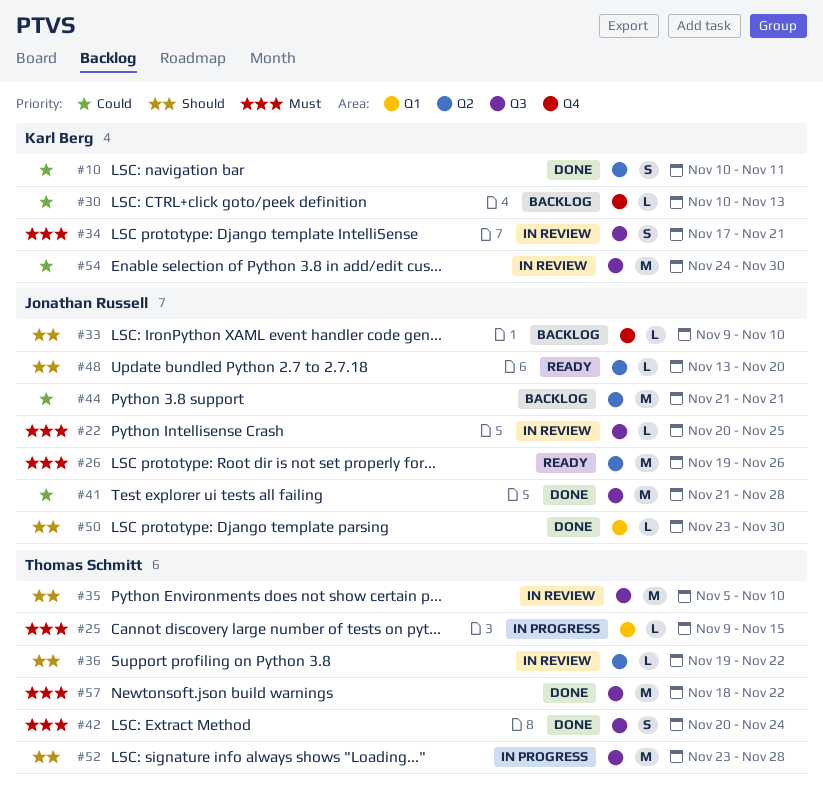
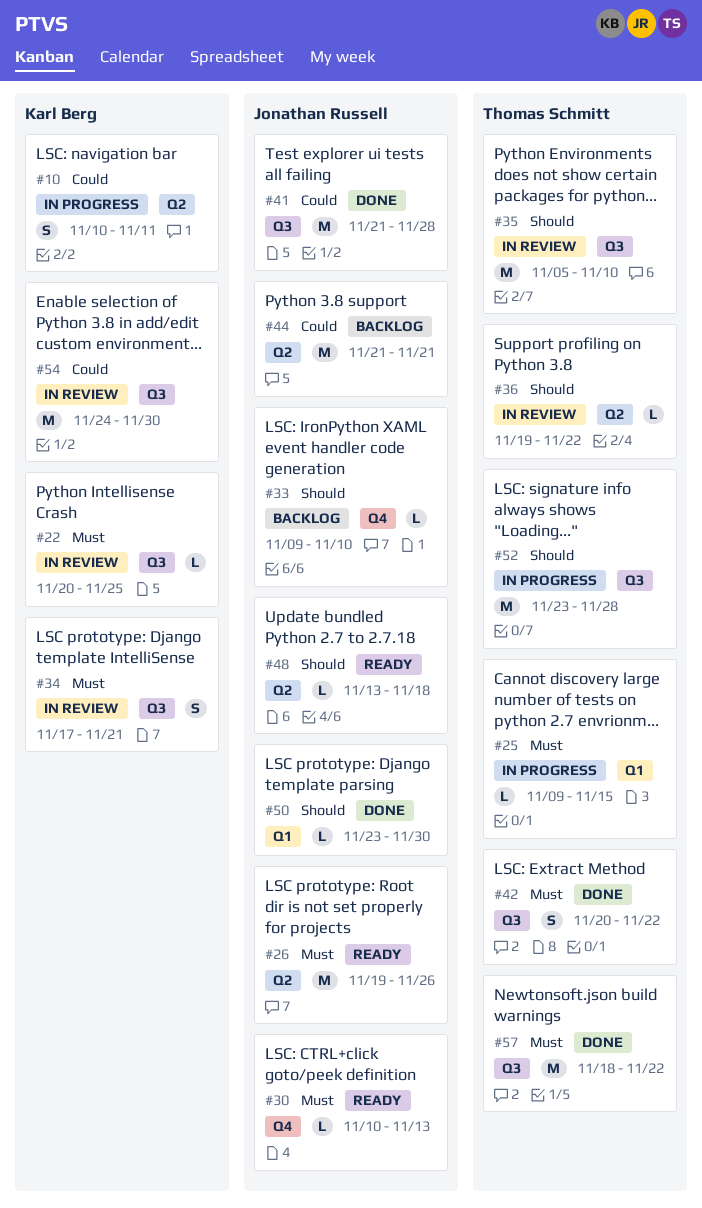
#10, status: Done -> In progress
#22, owner: Jonathan Russell -> Karl Berg
#30, status: Backlog -> Ready
#30, owner: Karl Berg -> Jonathan Russell
#30, priority: Could -> Must
#42, due: Nov 24 -> Nov 22
#48, due: Nov 20 -> Nov 18

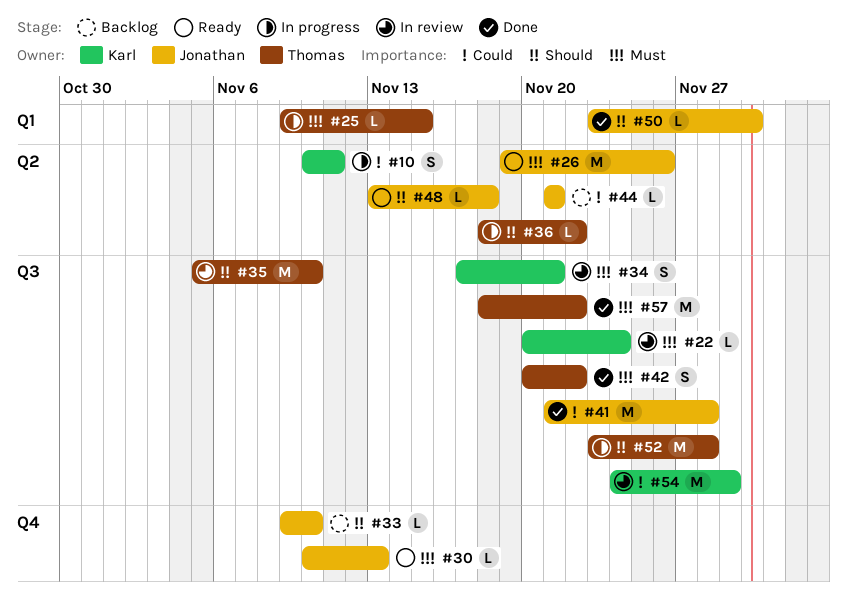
#22, due: Nov 25 -> Nov 24
#36, status: In review -> In progress
#36, start: Nov 19 -> Nov 18
#44, estimate: M -> L
#54, due: Nov 30 -> Nov 29

